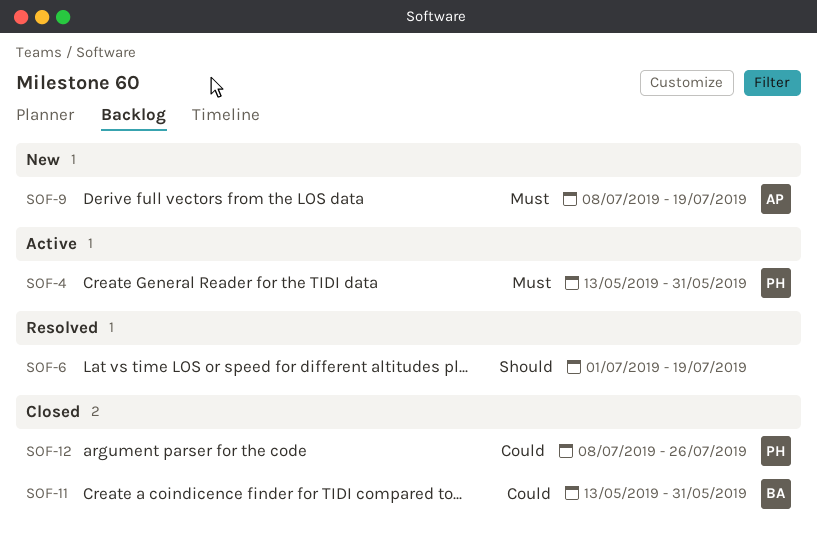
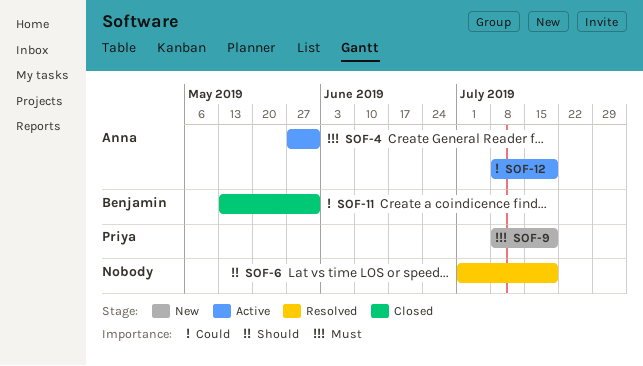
SOF-4, owner: Priya -> Anna
SOF-4, start: May 13 -> May 27
SOF-9, owner: Anna -> Priya
SOF-12, status: Closed -> Active
SOF-12, owner: Priya -> Anna
SOF-12, due: Jul 26 -> Jul 19

